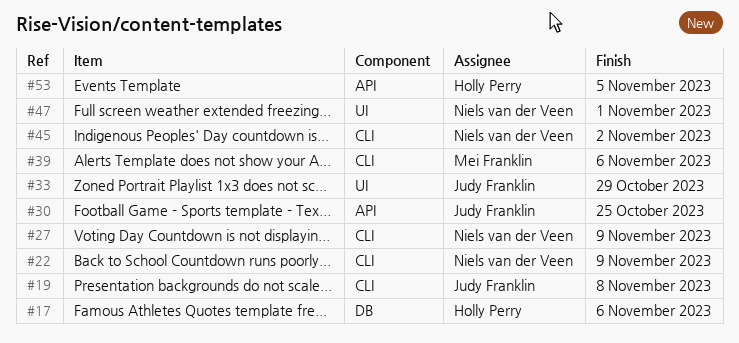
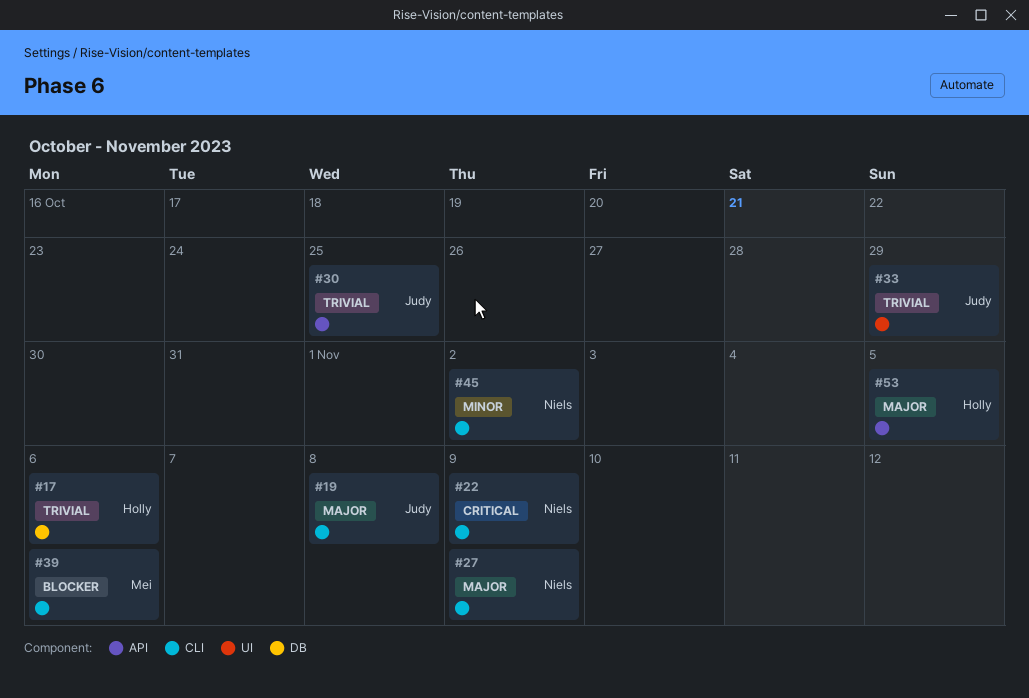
#47: present -> none

